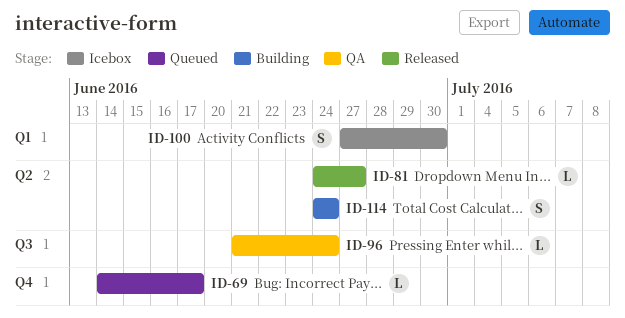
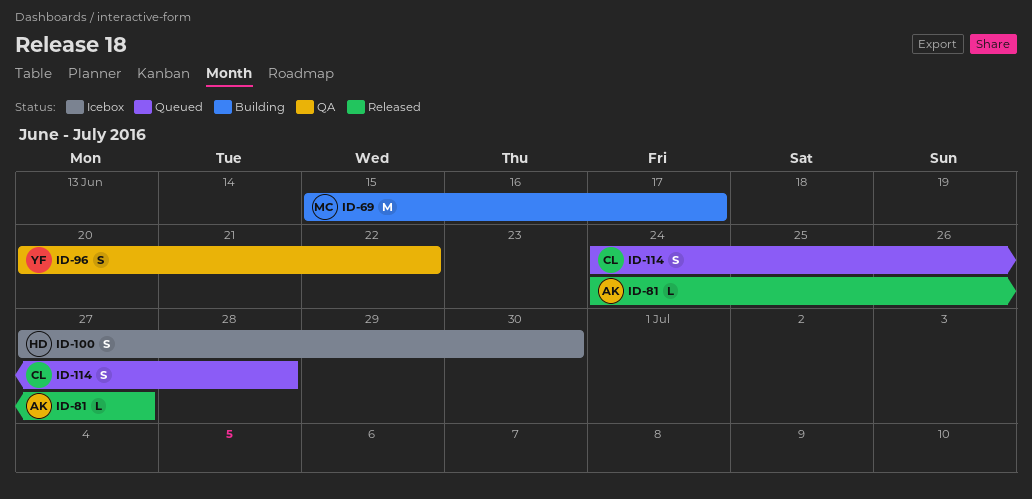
ID-69, status: Queued -> Building
ID-69, estimate: L -> M
ID-69, start: Jun 14 -> Jun 15
ID-96, estimate: L -> S
ID-96, start: Jun 21 -> Jun 20
ID-96, due: Jun 24 -> Jun 22
ID-114, status: Building -> Queued
ID-114, due: Jun 24 -> Jun 28

